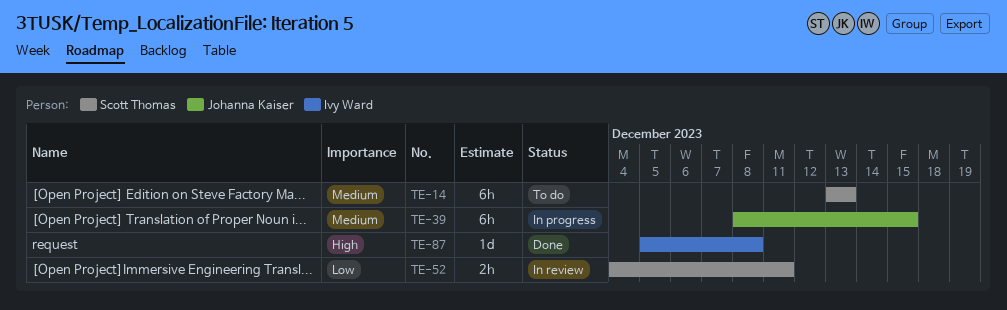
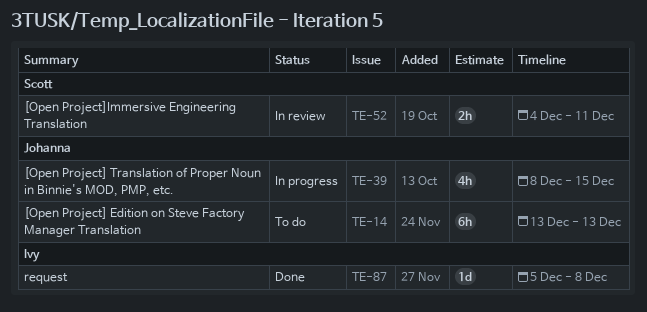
TE-14, owner: Scott Thomas -> Johanna Kaiser
TE-39, estimate: 6h -> 4h

